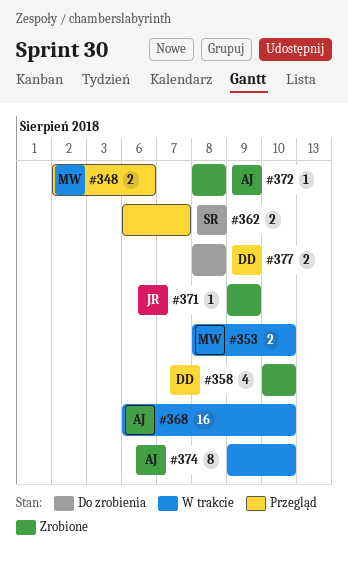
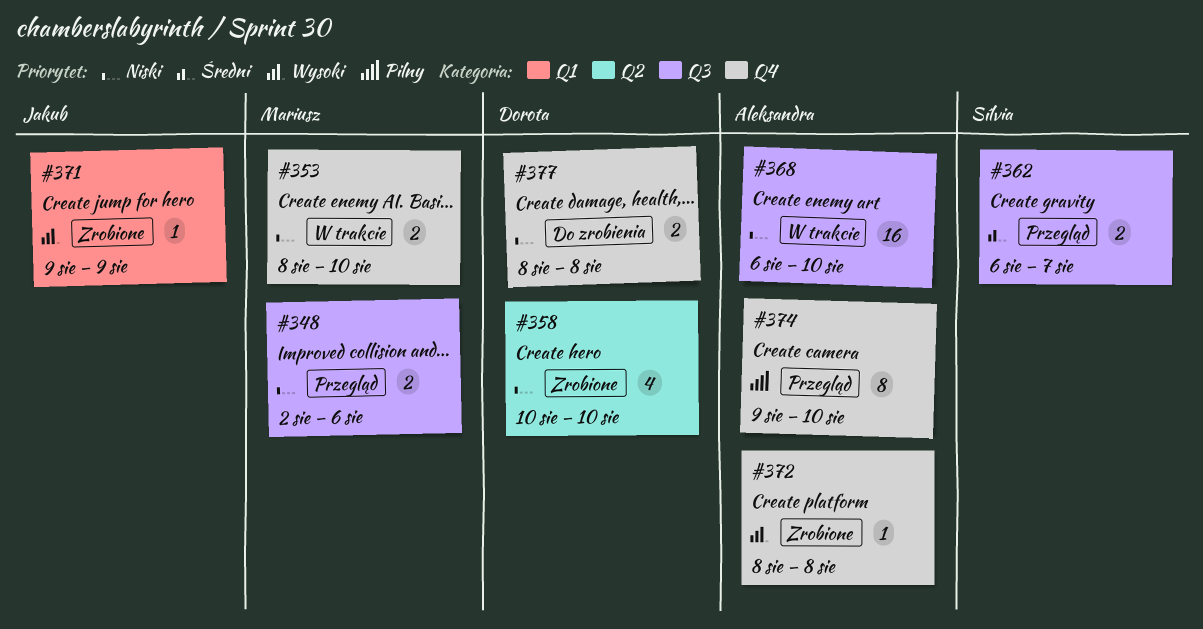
#374, status: W trakcie -> Przegląd

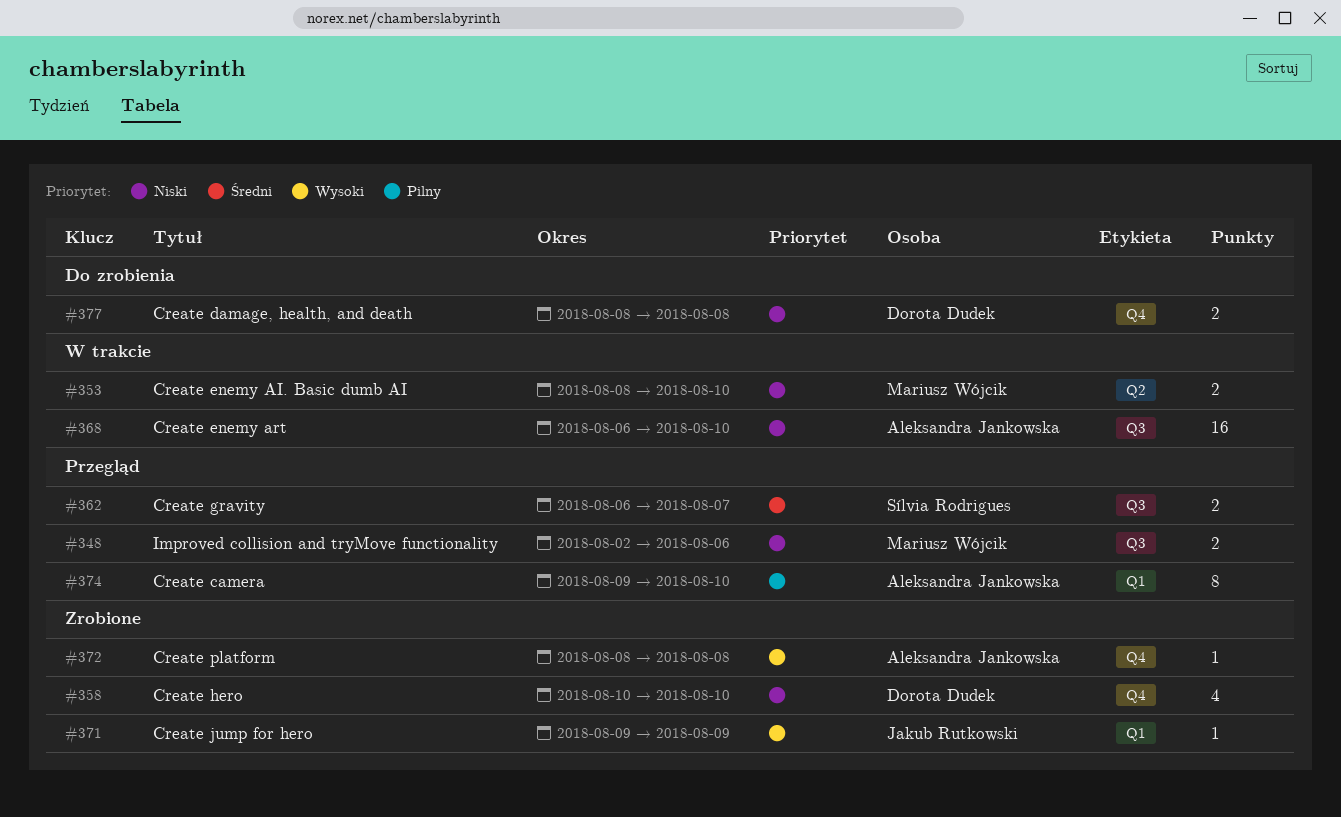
#353, label: Q4 -> Q2
#358, label: Q2 -> Q4
#374, label: Q4 -> Q1

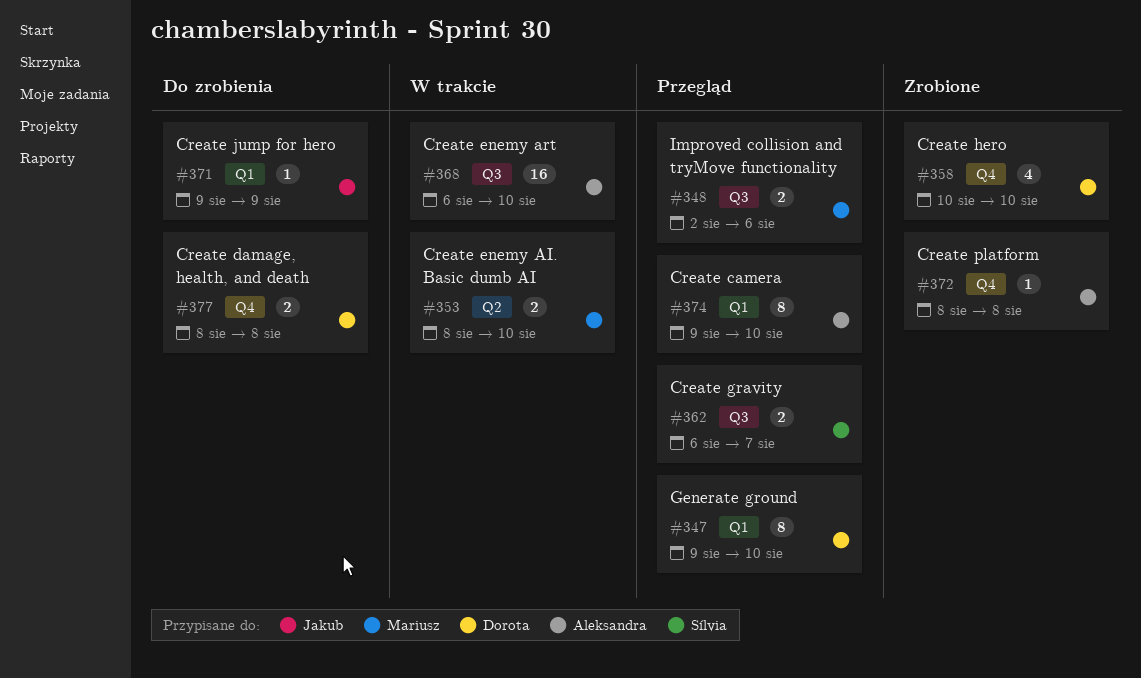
#347: none -> present
#371, status: Zrobione -> Do zrobienia

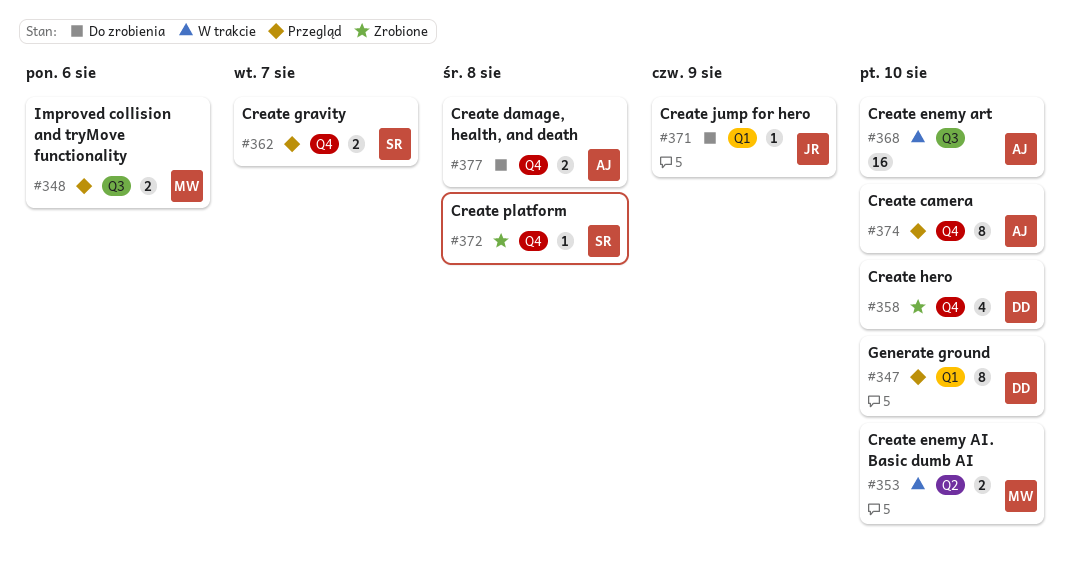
#362, label: Q3 -> Q4
#372, owner: Aleksandra -> Sílvia
#374, label: Q1 -> Q4
#377, owner: Dorota -> Aleksandra

